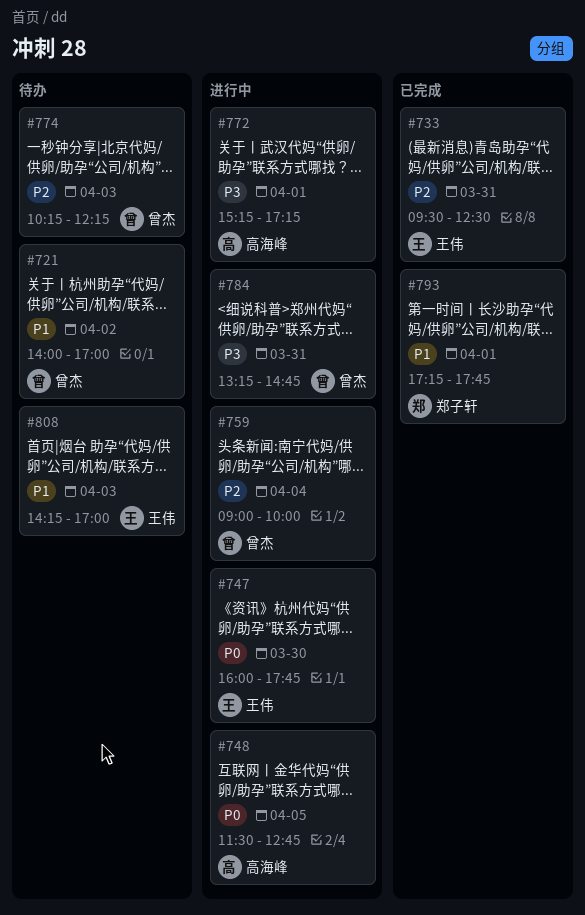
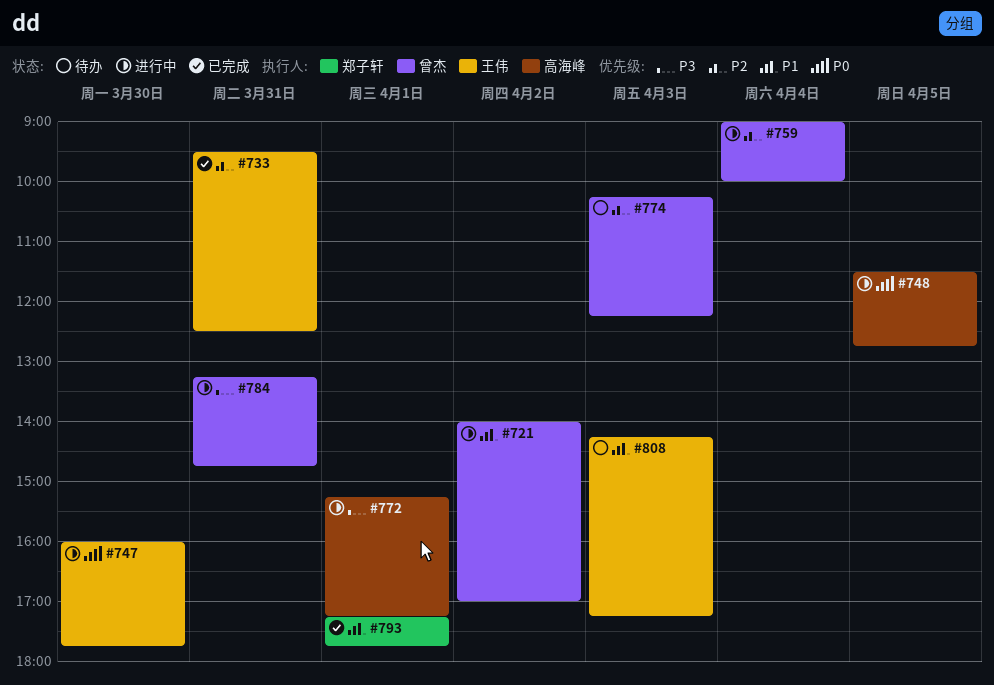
#721, status: 待办 -> 进行中
#808, ends: 17:00 -> 17:15

